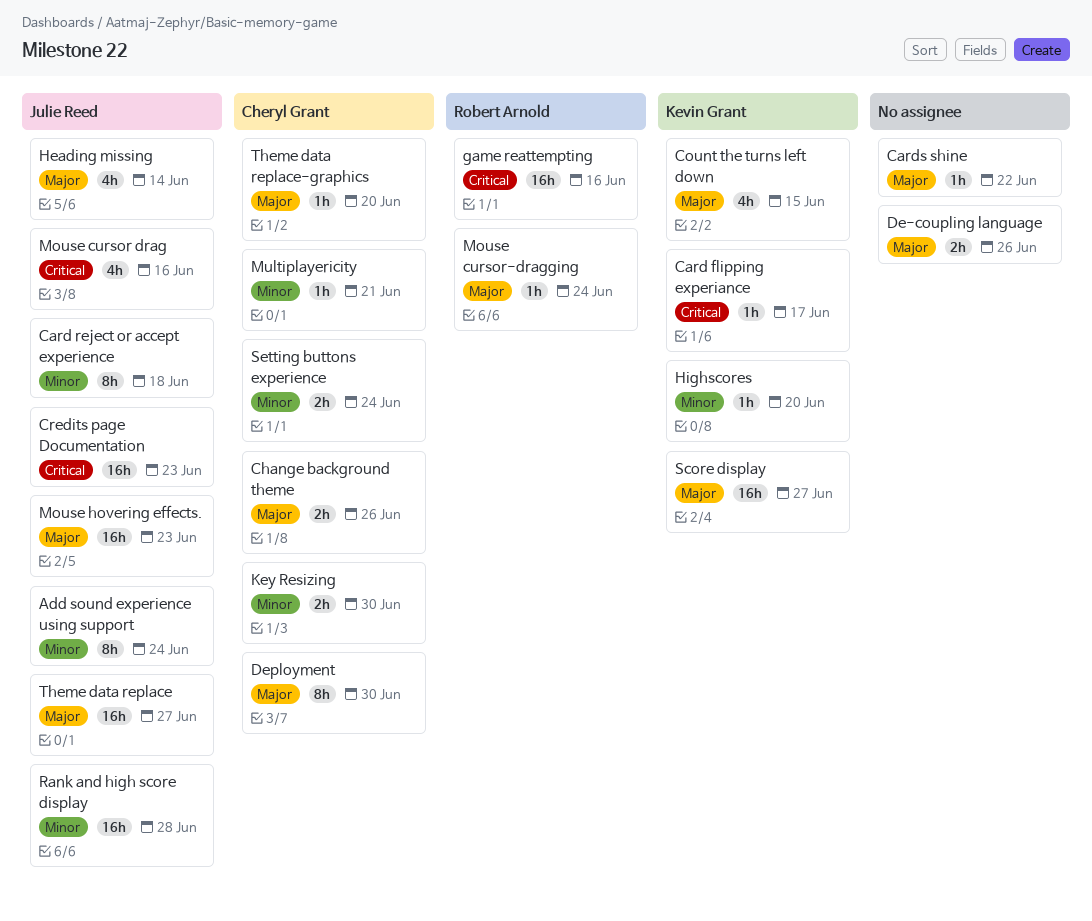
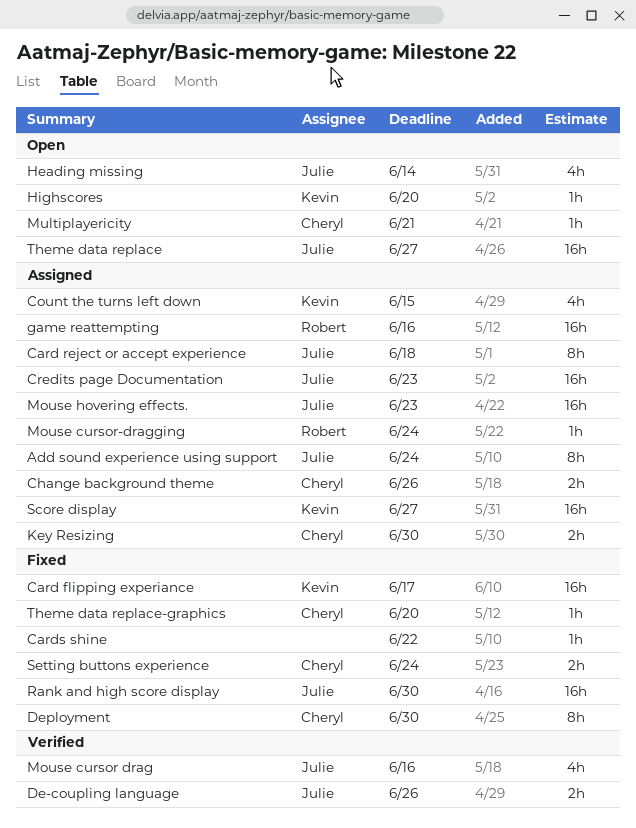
Card flipping experiance, estimate: 1h -> 16h
De-coupling language, owner: none -> Julie Reed
Rank and high score display, due: Jun 28 -> Jun 30

